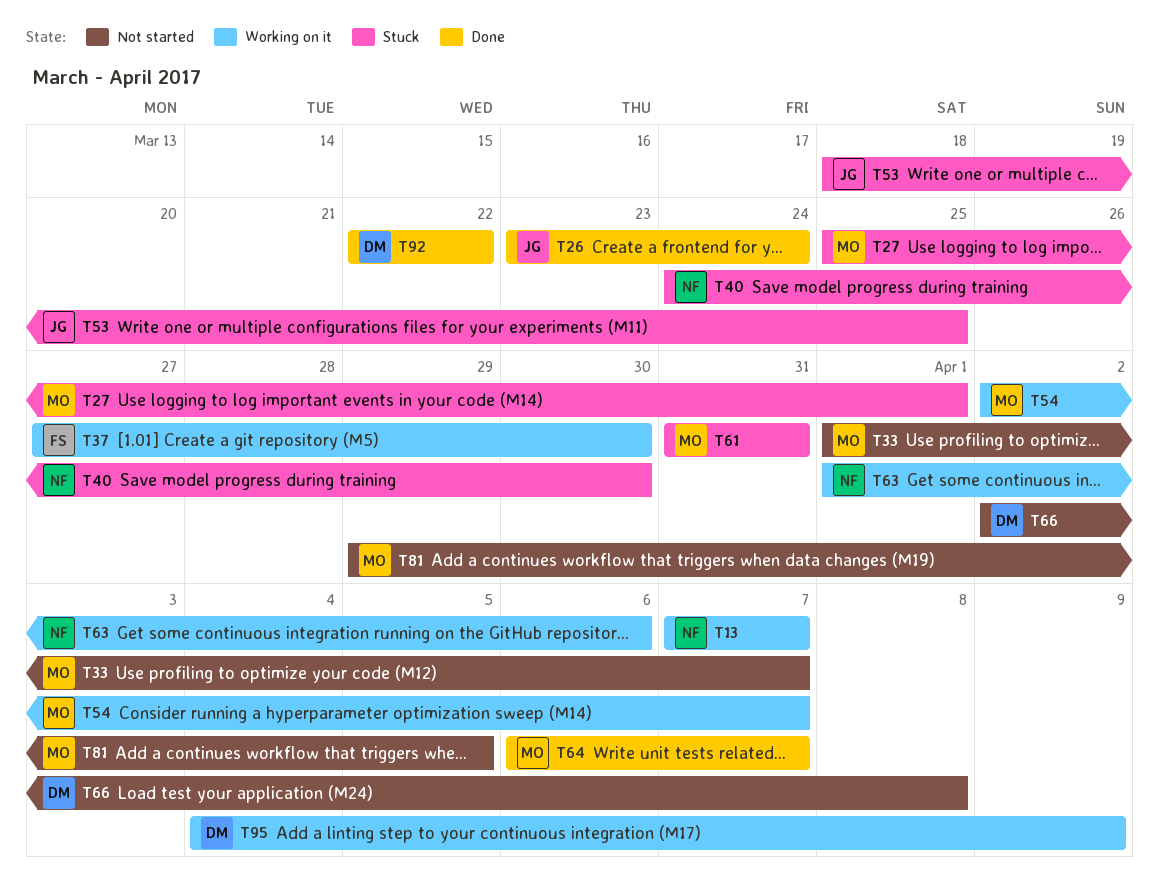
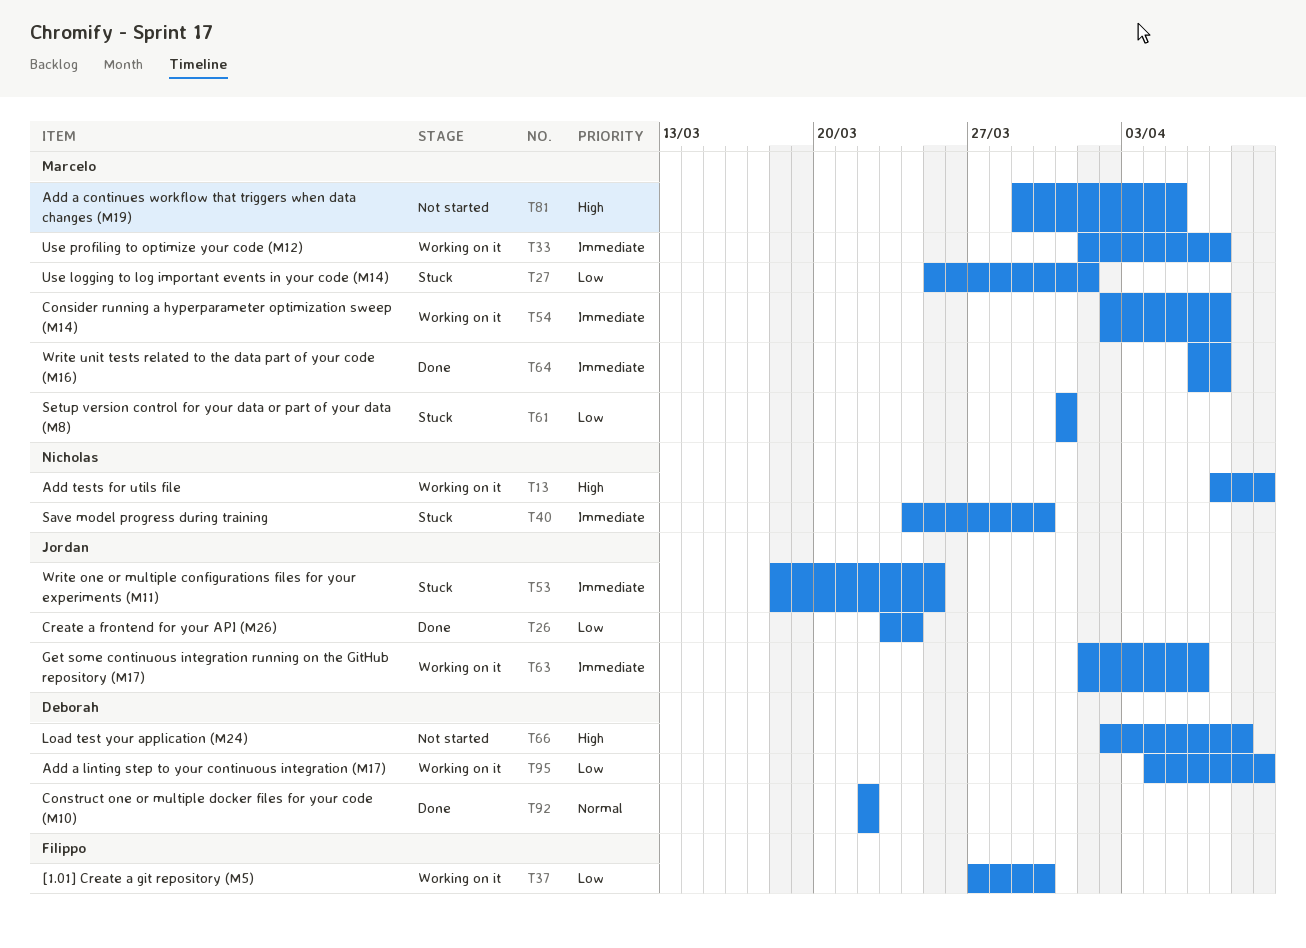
T13, due: Apr 7 -> Apr 9
T33, status: Not started -> Working on it
T63, owner: Nicholas -> Jordan

